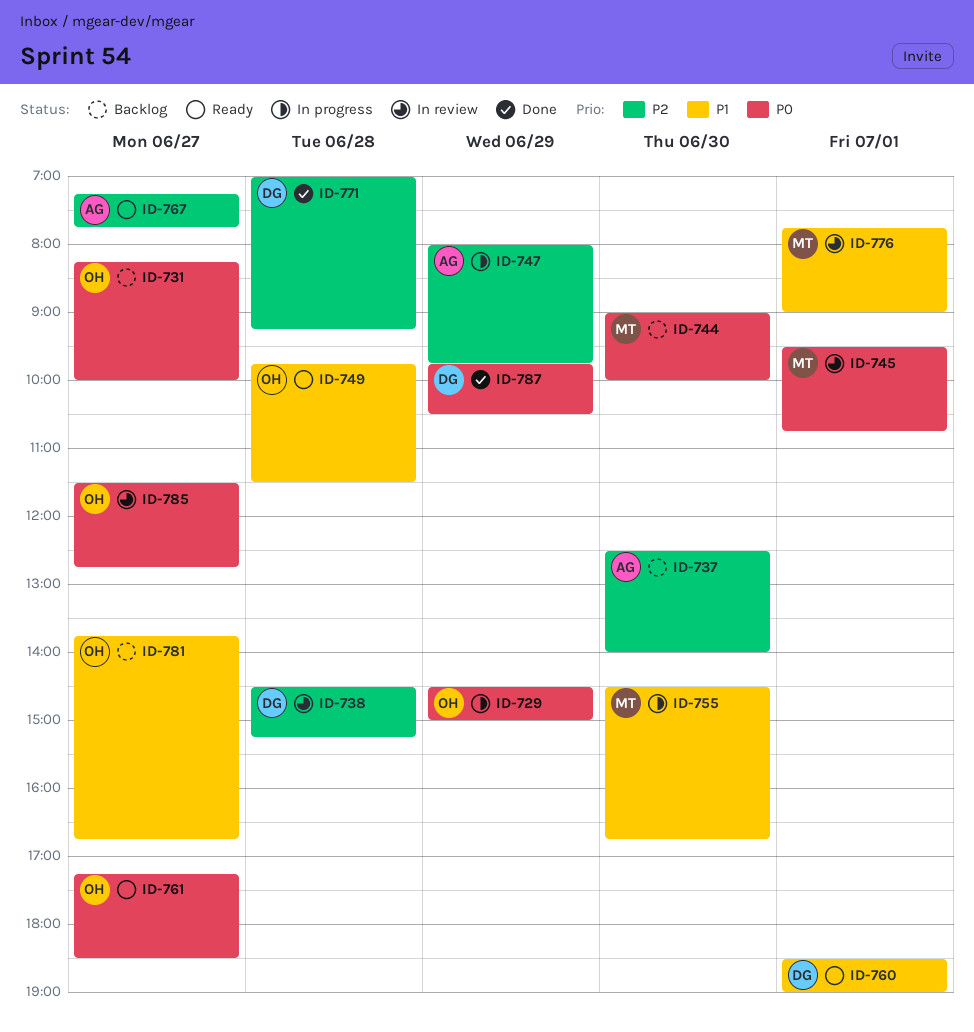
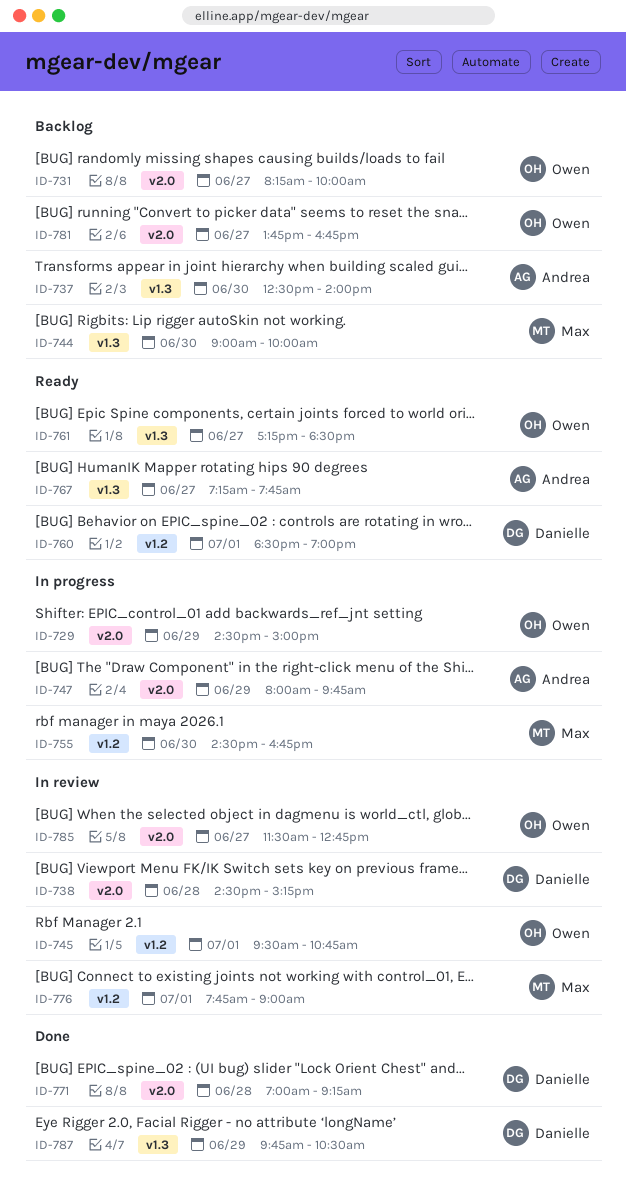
ID-745, owner: Max -> Owen
ID-749: present -> none

